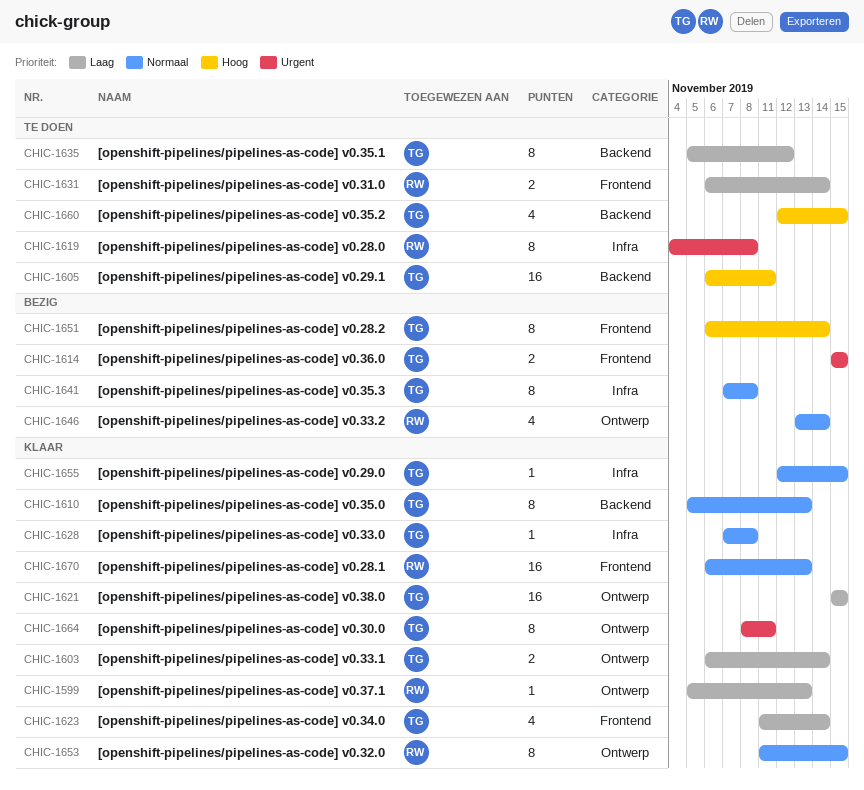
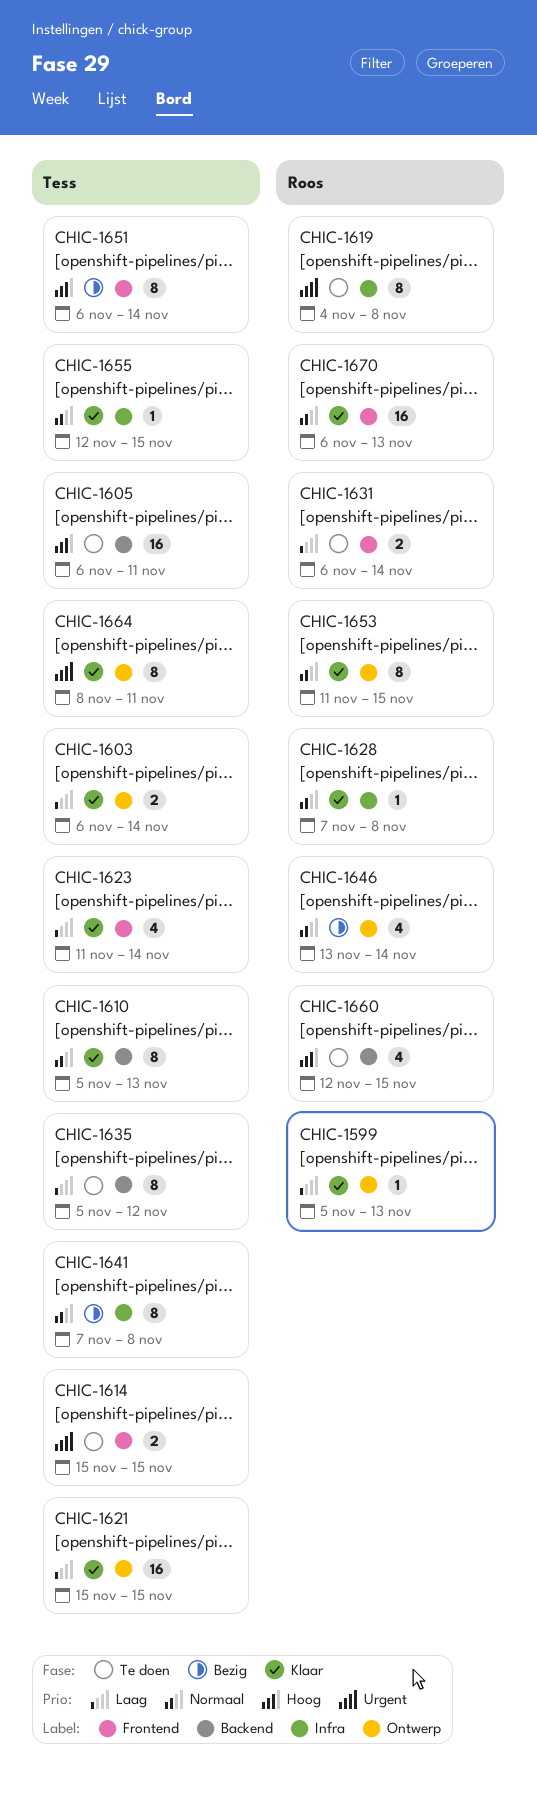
CHIC-1614, status: Bezig -> Te doen
CHIC-1628, owner: Tess -> Roos
CHIC-1660, owner: Tess -> Roos

